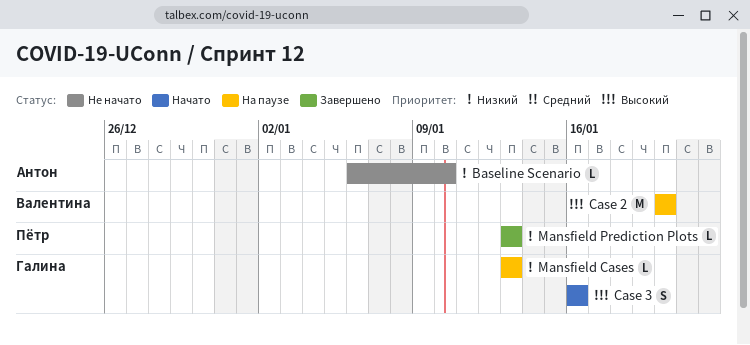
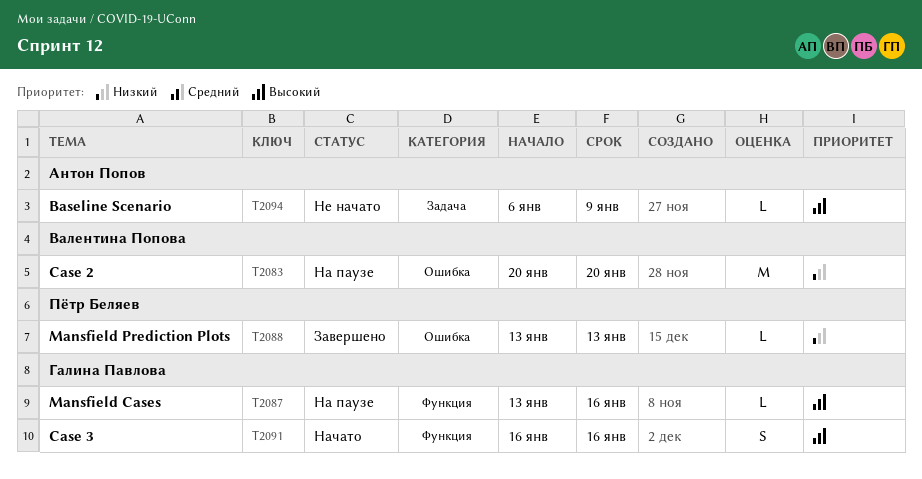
Baseline Scenario, priority: Низкий -> Высокий
Baseline Scenario, due: Jan 10 -> Jan 9
Case 2, priority: Высокий -> Низкий
Mansfield Cases, priority: Низкий -> Высокий
Mansfield Cases, due: Jan 13 -> Jan 16

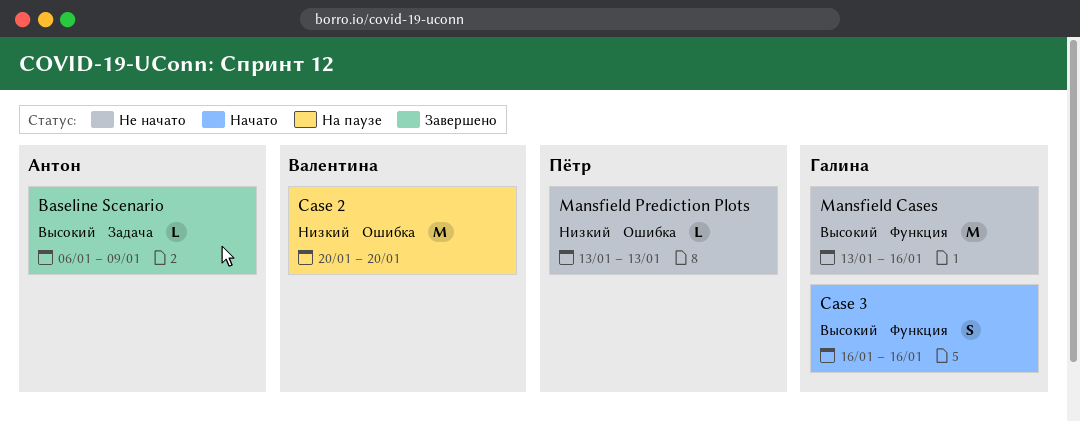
Baseline Scenario, status: Не начато -> Завершено
Mansfield Cases, status: На паузе -> Не начато
Mansfield Cases, estimate: L -> M
Mansfield Prediction Plots, status: Завершено -> Не начато

